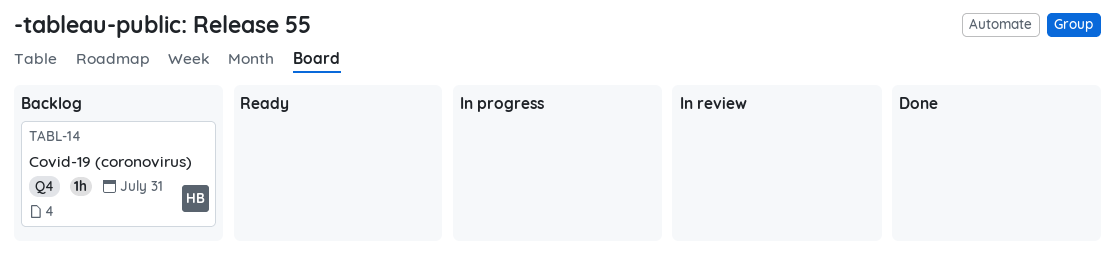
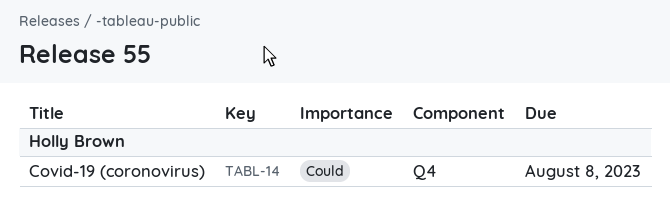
TABL-14, due: Jul 31 -> Aug 8

